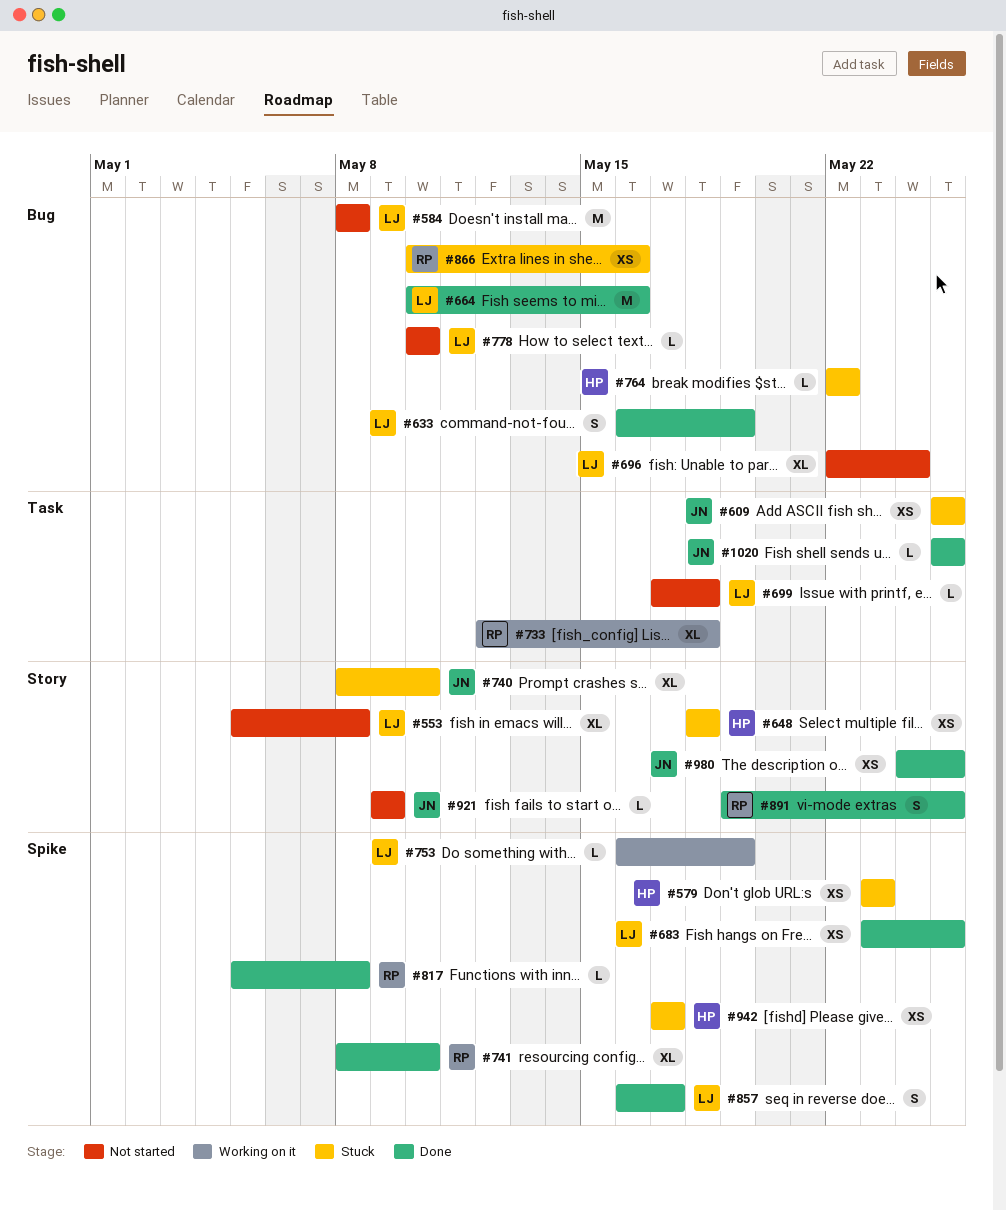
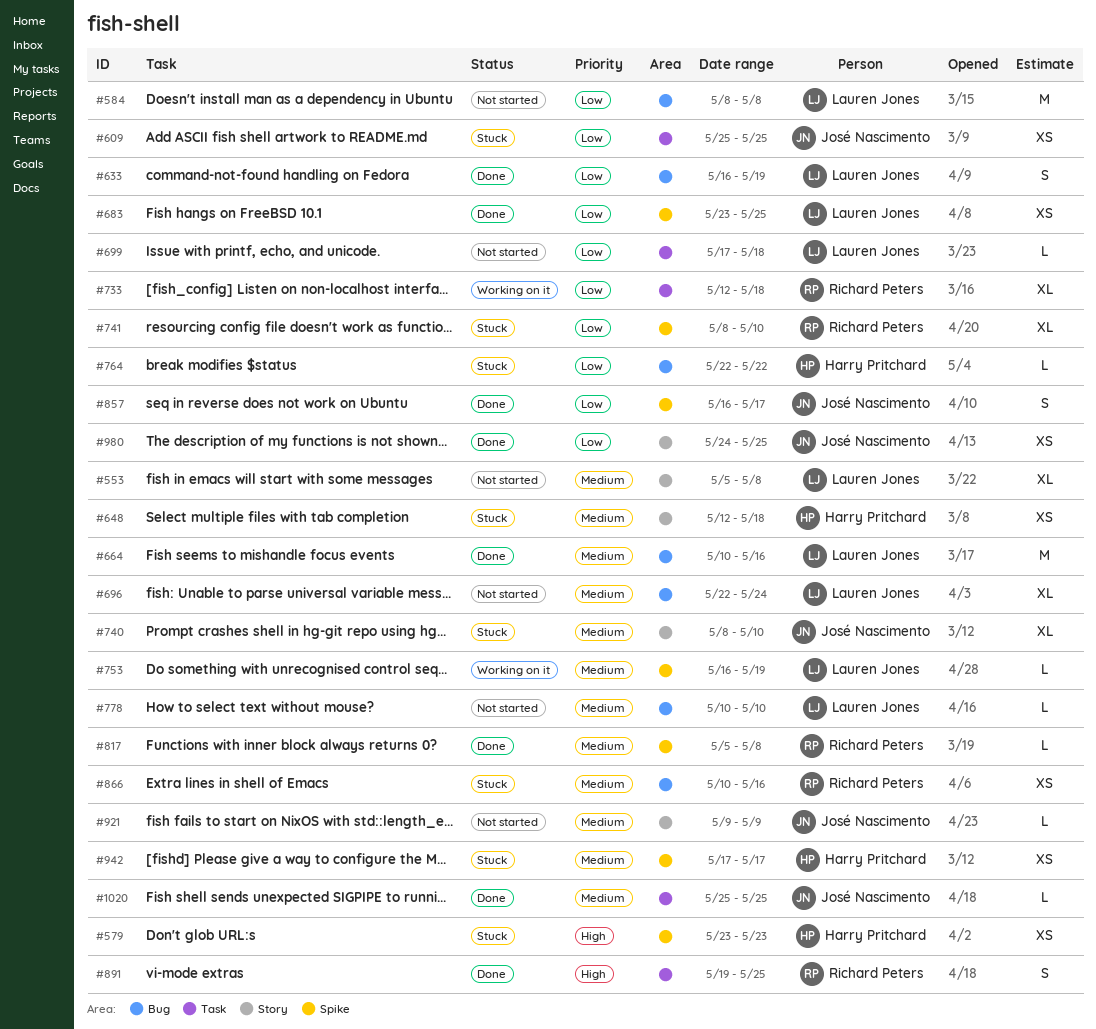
#648, start: May 18 -> May 12
#741, status: Done -> Stuck
#857, owner: Lauren Jones -> José Nascimento
#891, label: Story -> Task

